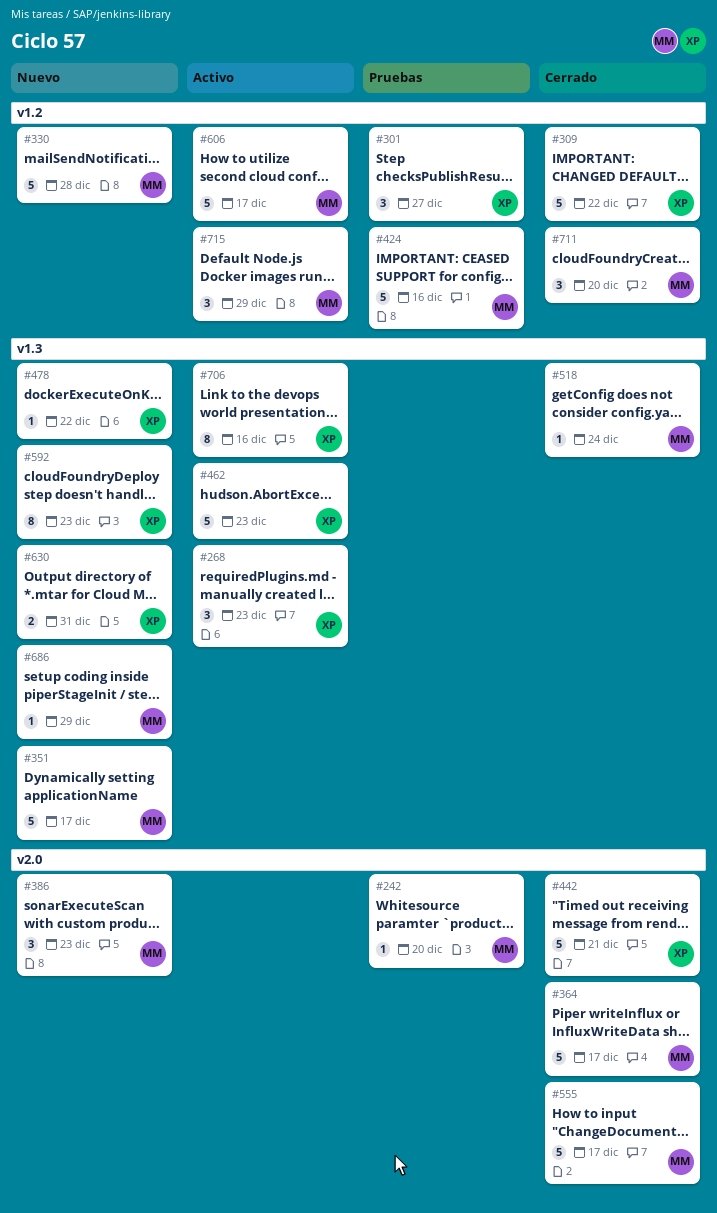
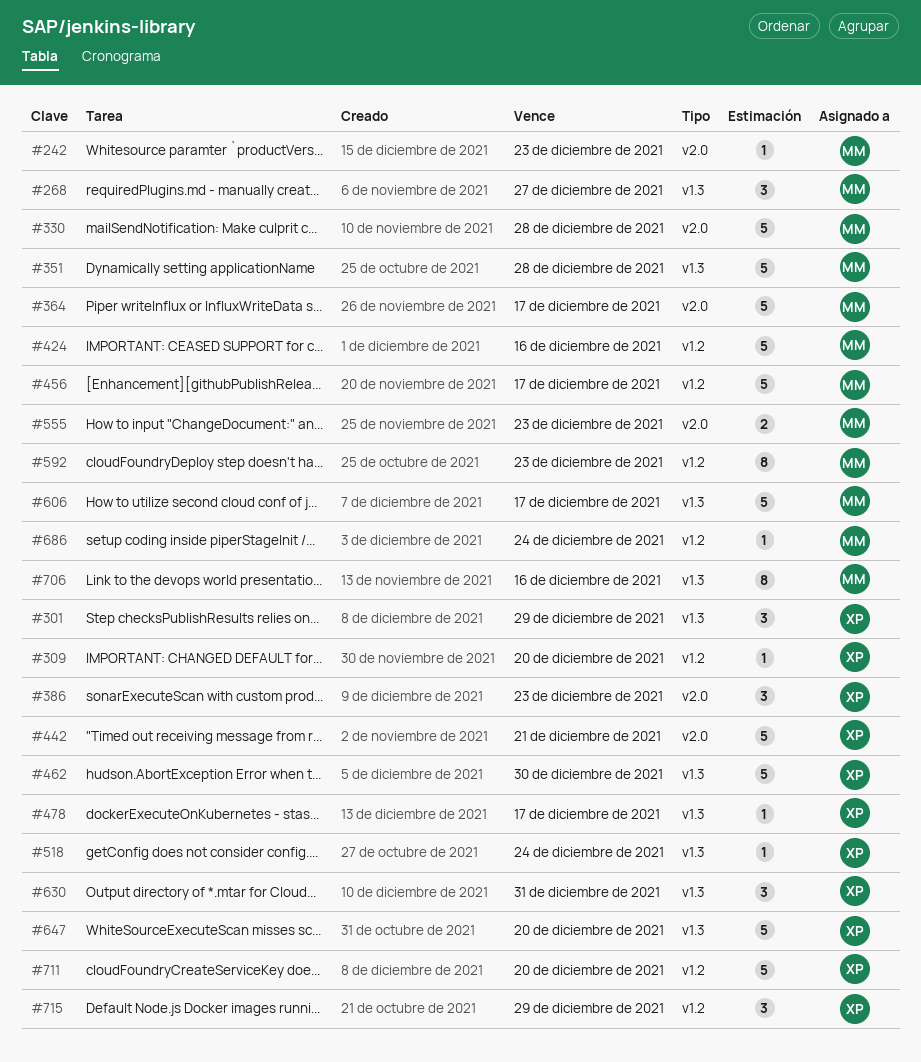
#242, due: Dec 20 -> Dec 23
#268, owner: XP -> MM
#268, due: Dec 23 -> Dec 27
#301, label: v1.2 -> v1.3
#301, due: Dec 27 -> Dec 29
#309, estimate: 5 -> 1
#309, due: Dec 22 -> Dec 20
#330, label: v1.2 -> v2.0
#351, due: Dec 17 -> Dec 28
#386, owner: MM -> XP
#456: none -> present
#462, due: Dec 23 -> Dec 30
#478, due: Dec 22 -> Dec 17
#518, owner: MM -> XP
#555, estimate: 5 -> 2
#555, due: Dec 17 -> Dec 23
#592, owner: XP -> MM
#592, label: v1.3 -> v1.2
#606, label: v1.2 -> v1.3
#630, estimate: 2 -> 3
#647: none -> present
#686, label: v1.3 -> v1.2
#686, due: Dec 29 -> Dec 24
#706, owner: XP -> MM
#711, owner: MM -> XP
#711, estimate: 3 -> 5
#715, owner: MM -> XP

